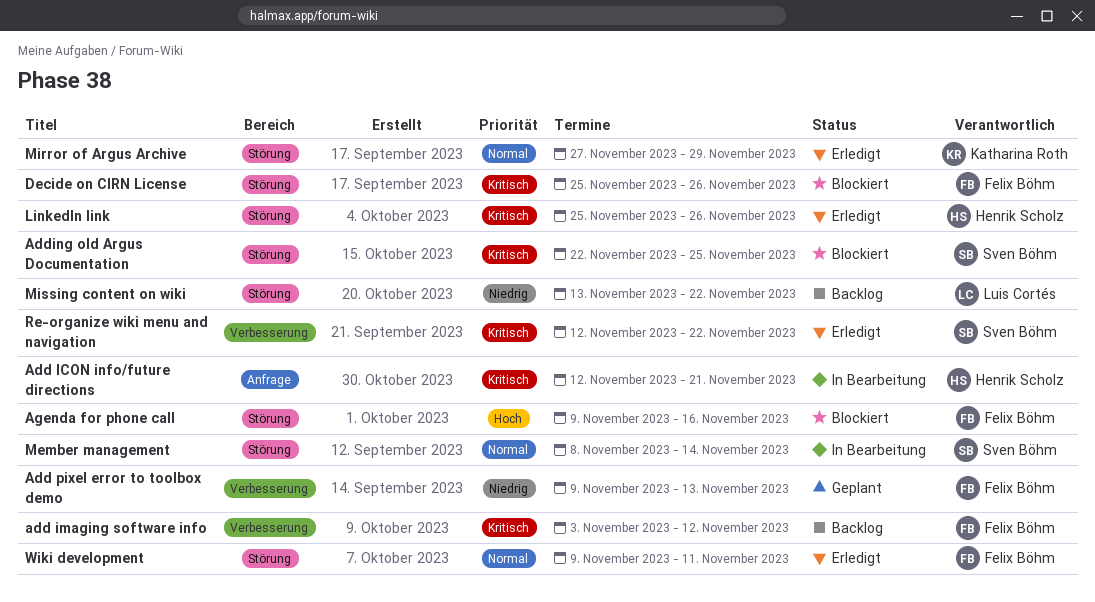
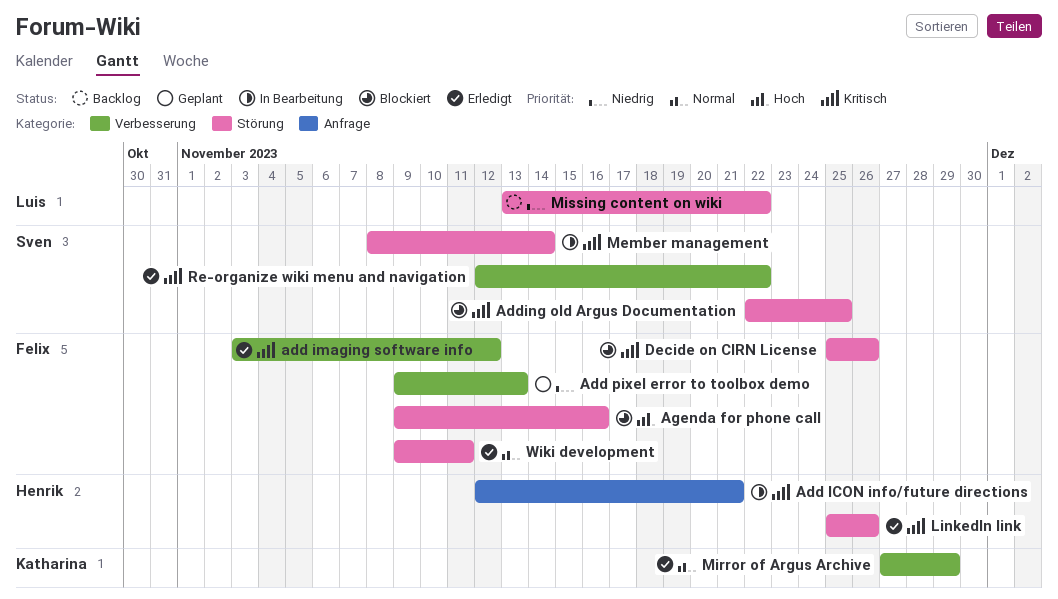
add imaging software info, status: Backlog -> Erledigt
Member management, priority: Normal -> Kritisch
Mirror of Argus Archive, label: Störung -> Verbesserung

